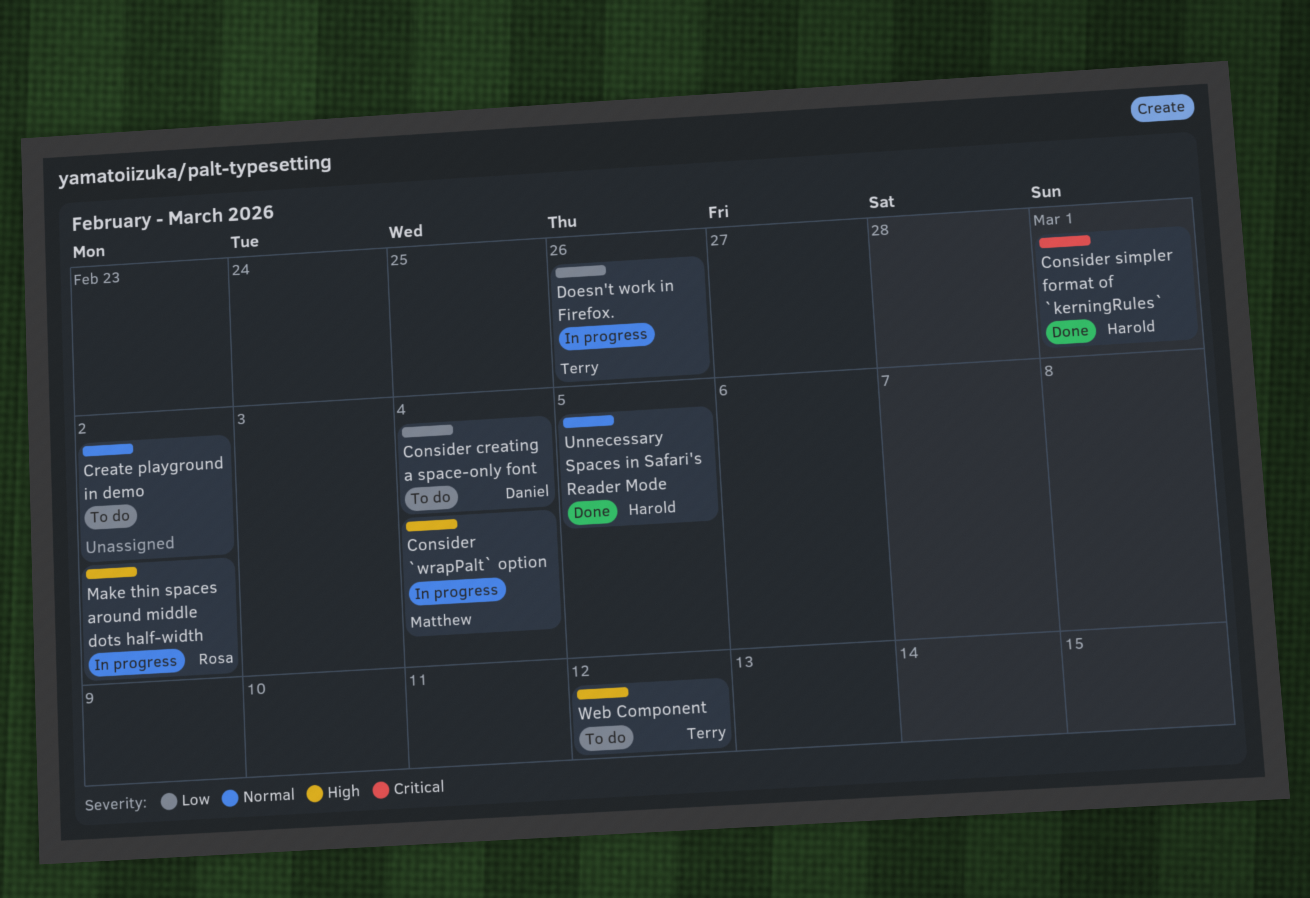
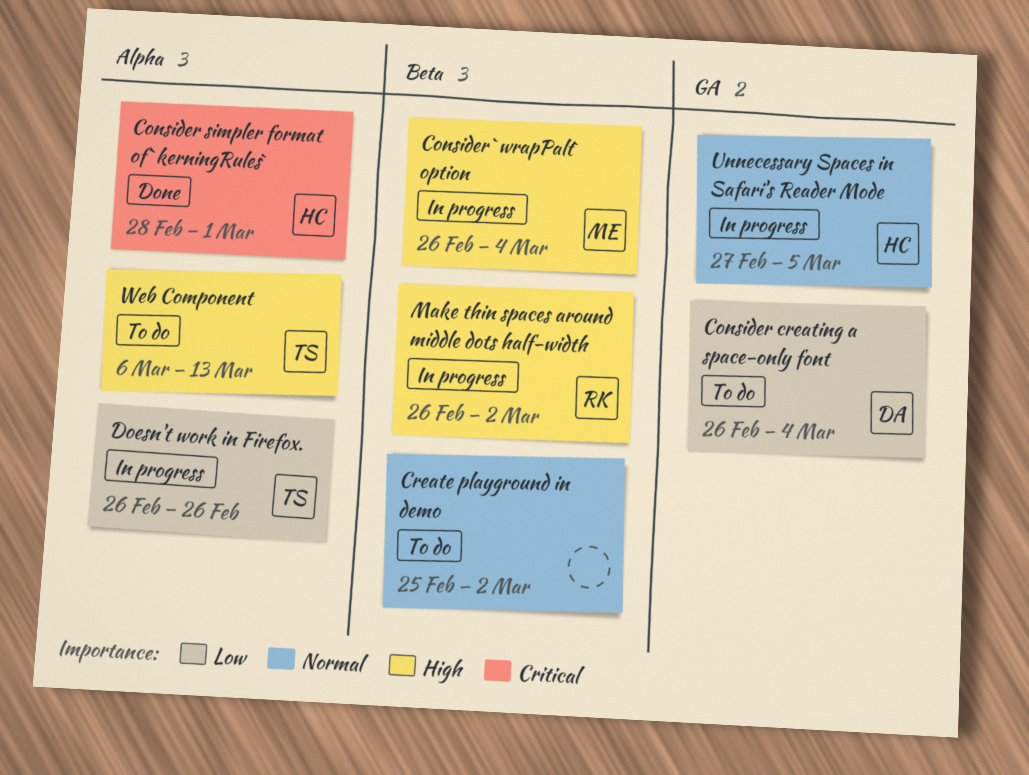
Unnecessary Spaces in Safari's Reader Mode, status: Done -> In progress
Web Component, due: Mar 12 -> Mar 13

